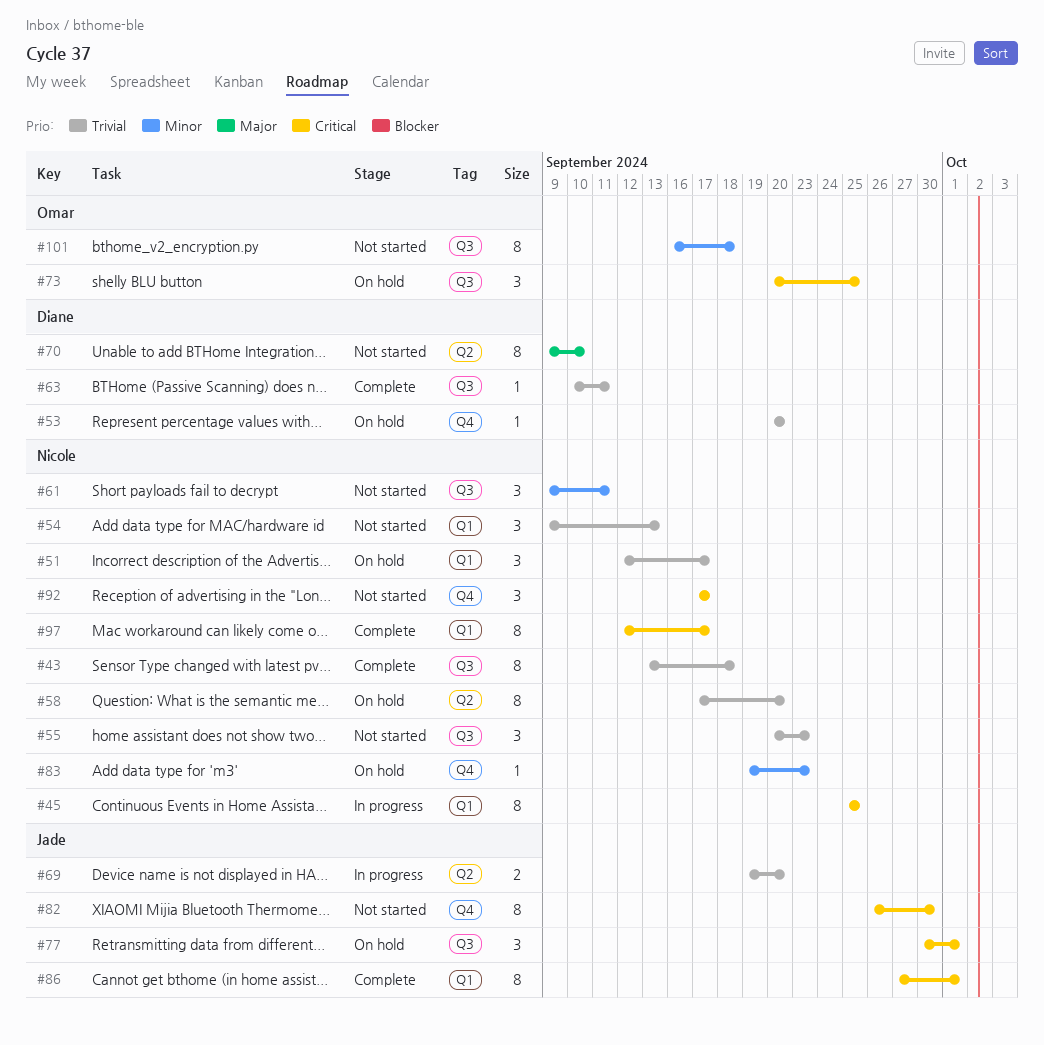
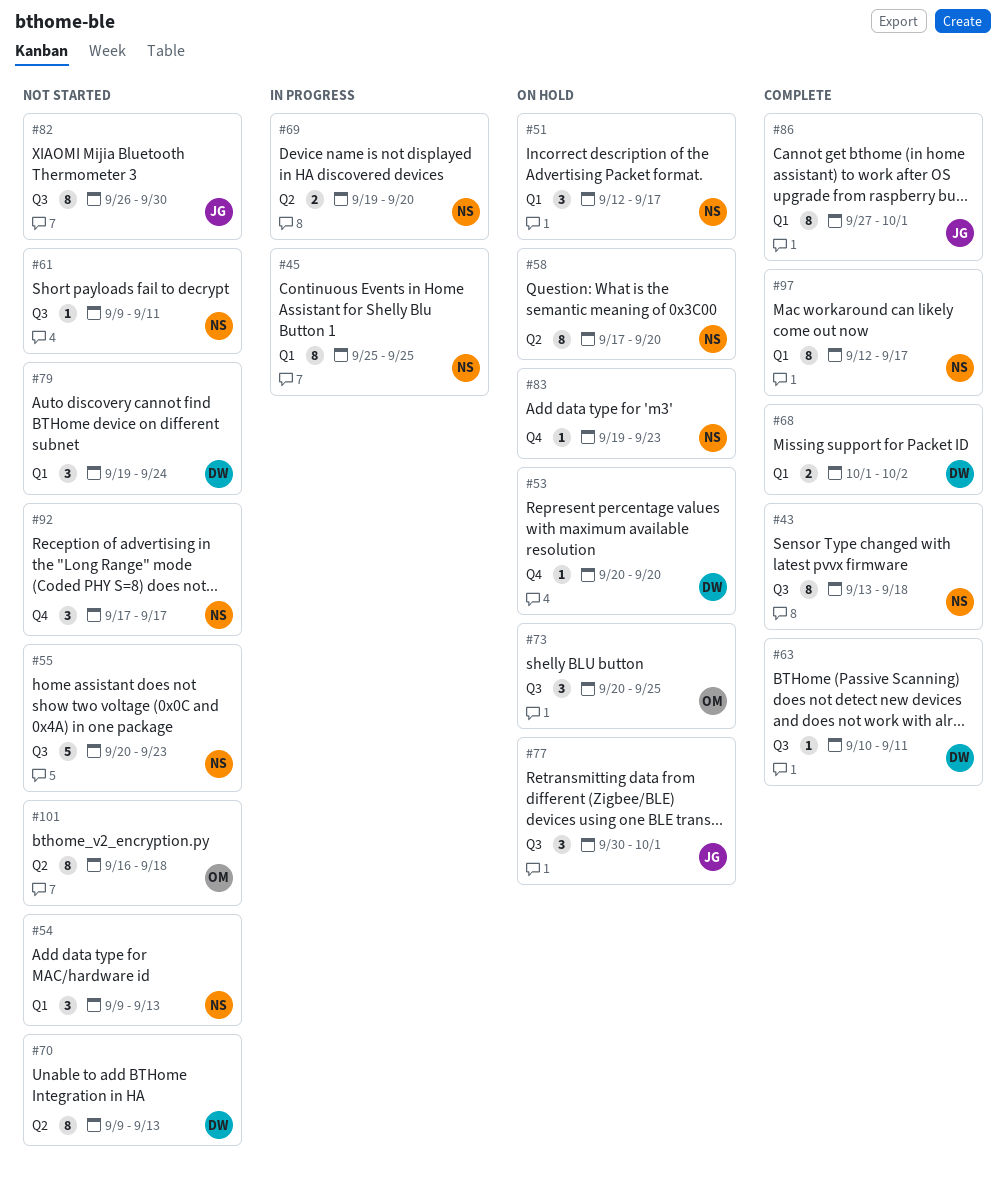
#55, estimate: 3 -> 5
#61, estimate: 3 -> 1
#68: none -> present
#69, owner: Jade -> Nicole
#70, due: Sep 10 -> Sep 13
#79: none -> present
#82, label: Q4 -> Q3
#101, label: Q3 -> Q2

